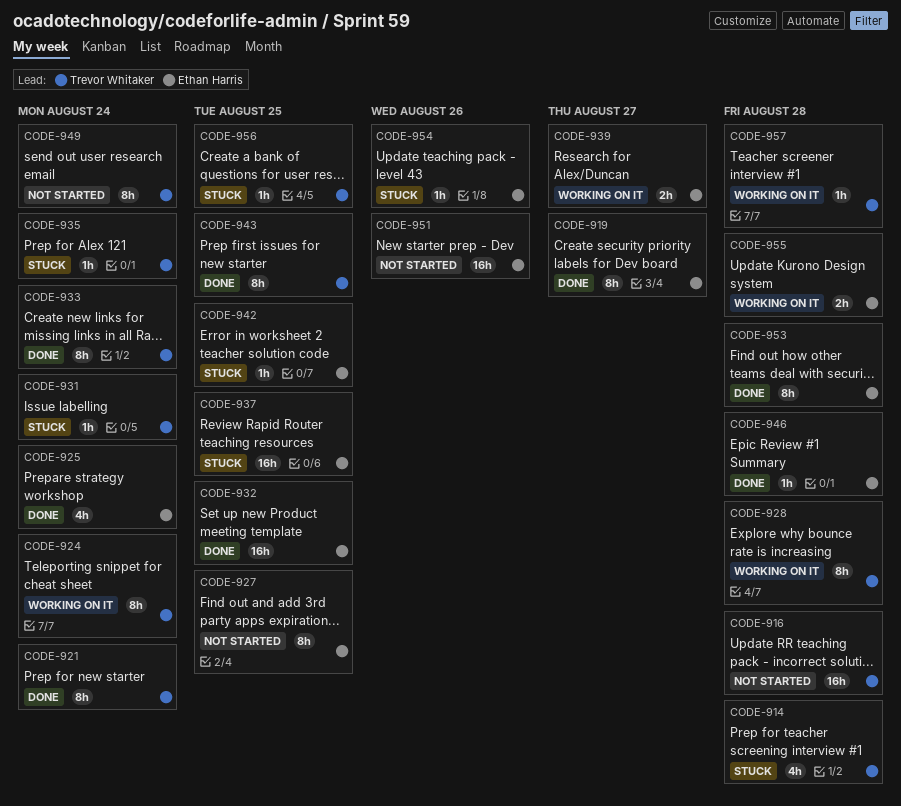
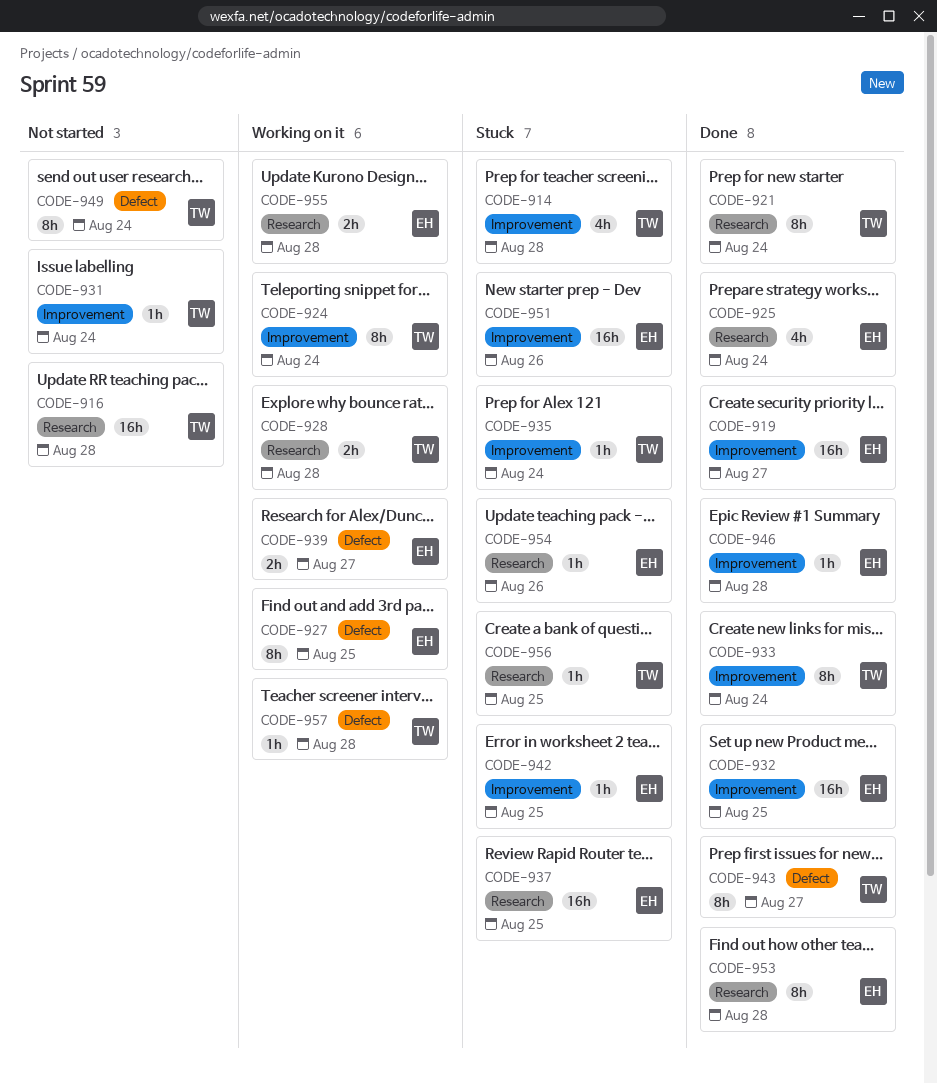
CODE-919, estimate: 8h -> 16h
CODE-927, status: Not started -> Working on it
CODE-928, estimate: 8h -> 2h
CODE-931, status: Stuck -> Not started
CODE-943, due: Aug 25 -> Aug 27
CODE-951, status: Not started -> Stuck

